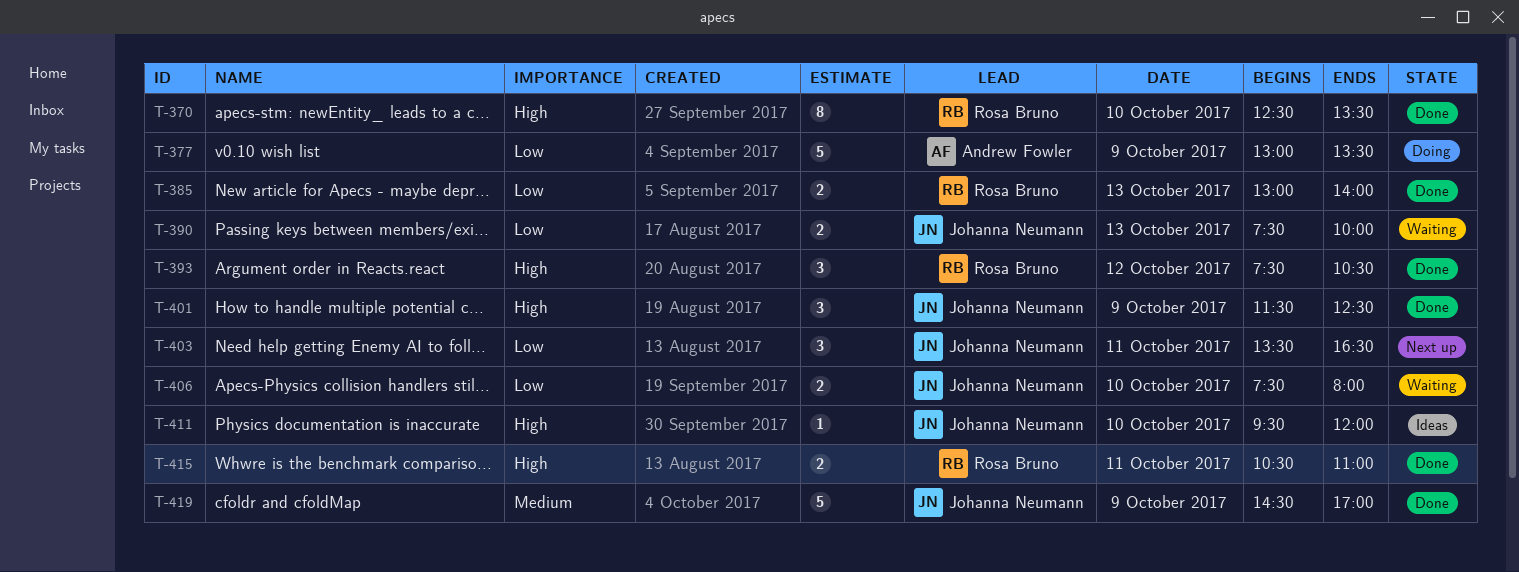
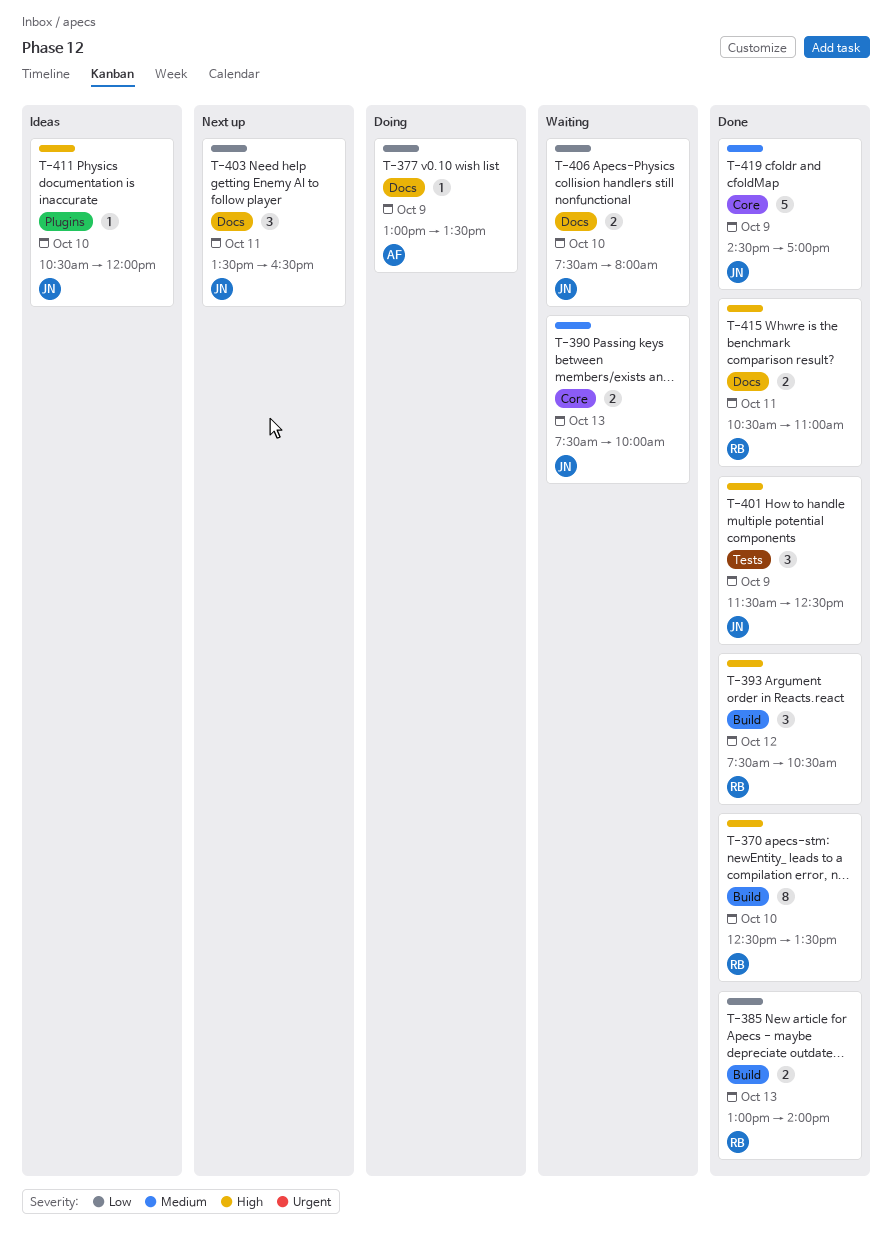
T-377, estimate: 5 -> 1
T-390, priority: Low -> Medium
T-411, begins: 09:30 -> 10:30

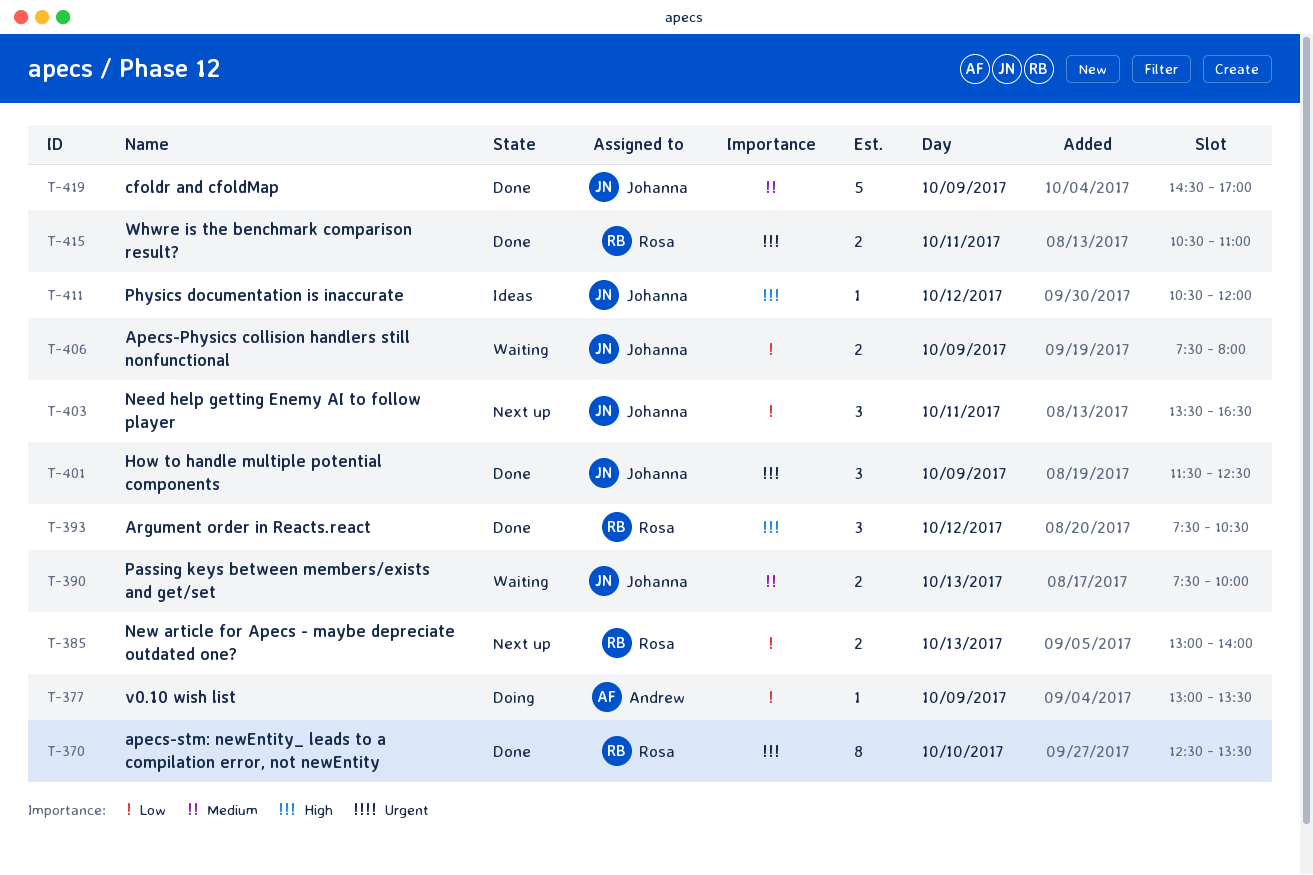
T-385, status: Done -> Next up
T-406, day: Oct 10 -> Oct 9
T-411, day: Oct 10 -> Oct 12

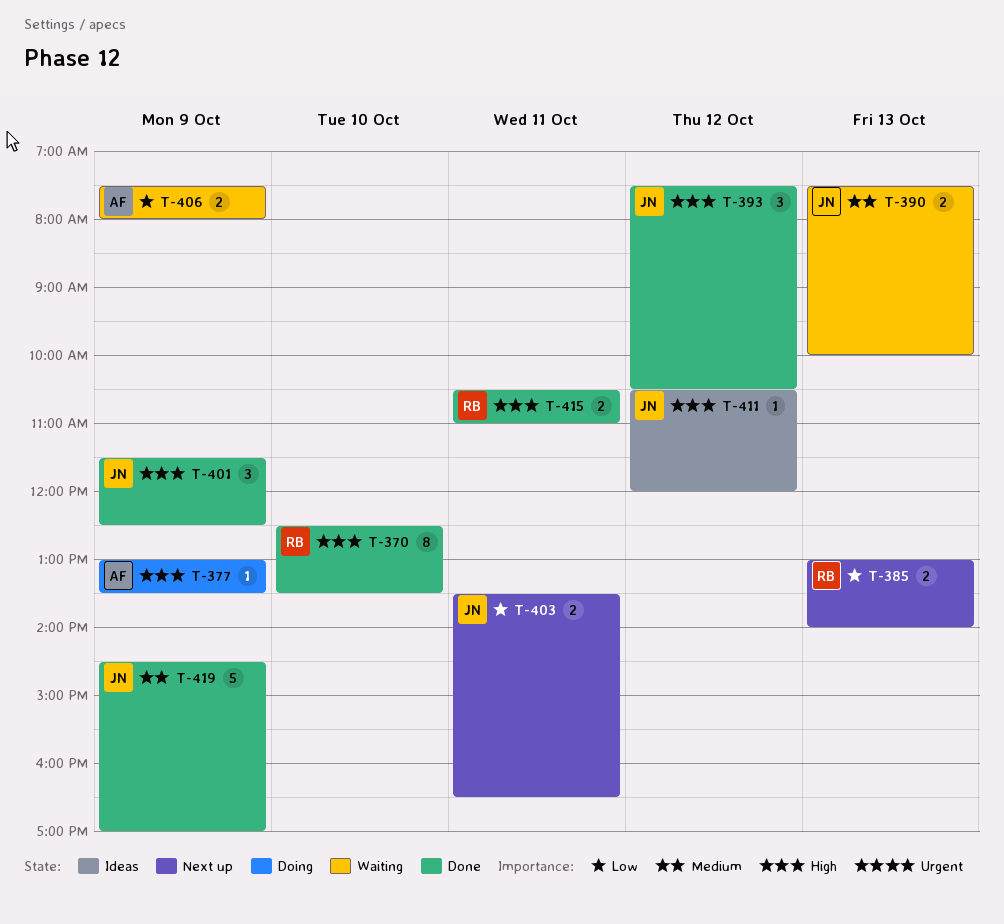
T-377, priority: Low -> High
T-393, owner: Rosa -> Johanna
T-403, estimate: 3 -> 2
T-406, owner: Johanna -> Andrew

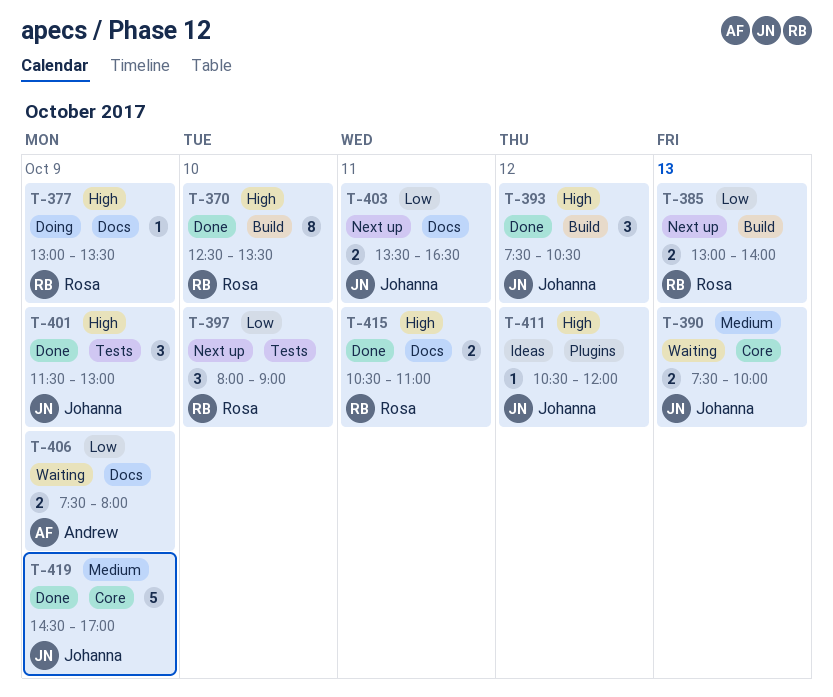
T-377, owner: Andrew -> Rosa
T-397: none -> present
T-401, ends: 12:30 -> 13:00

